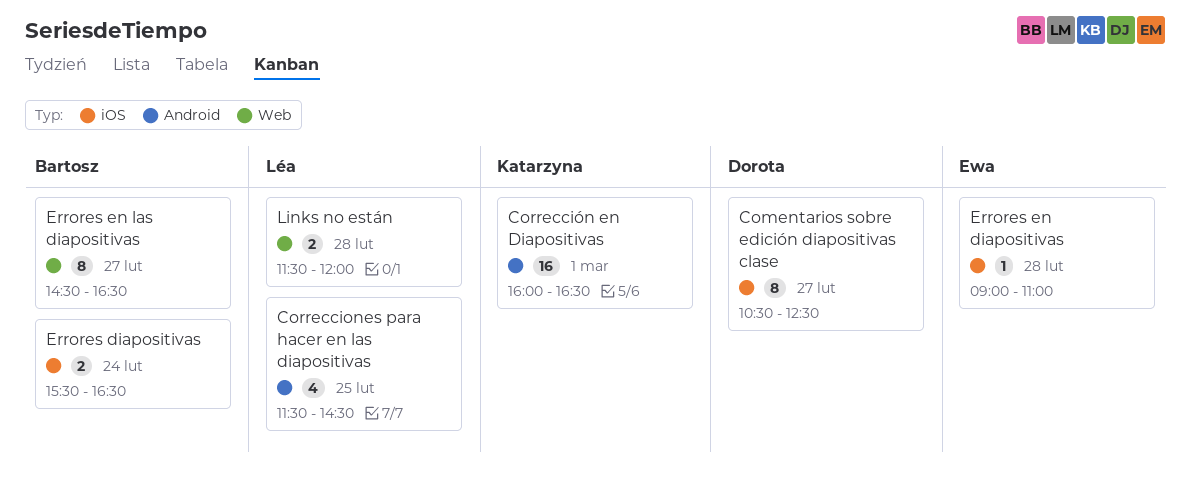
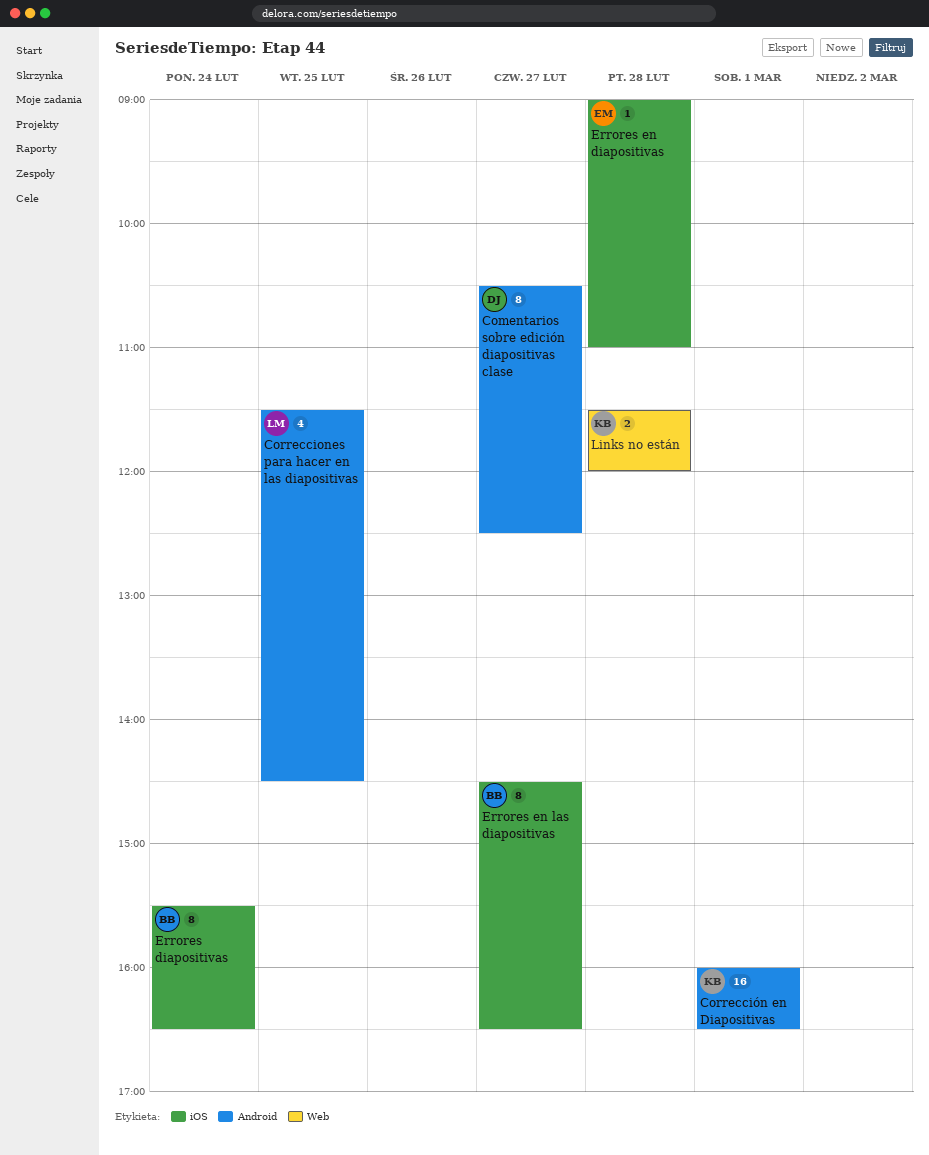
Comentarios sobre edición diapositivas clase, label: iOS -> Android
Errores diapositivas, estimate: 2 -> 8
Errores en las diapositivas, label: Web -> iOS
Links no están, owner: Léa -> Katarzyna

